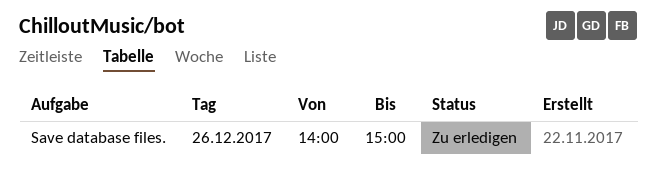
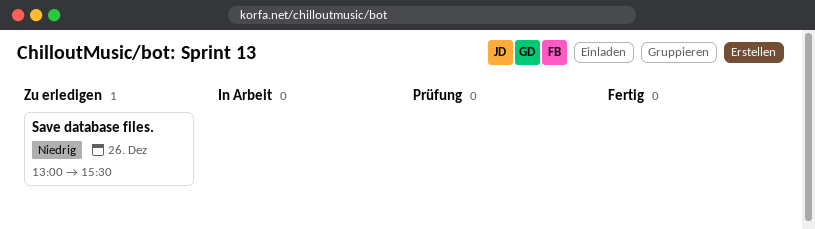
Save database files., begins: 14:00 -> 13:00
Save database files., ends: 15:00 -> 15:30

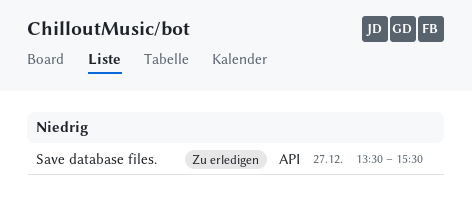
Save database files., day: Dec 26 -> Dec 27
Save database files., begins: 13:00 -> 13:30

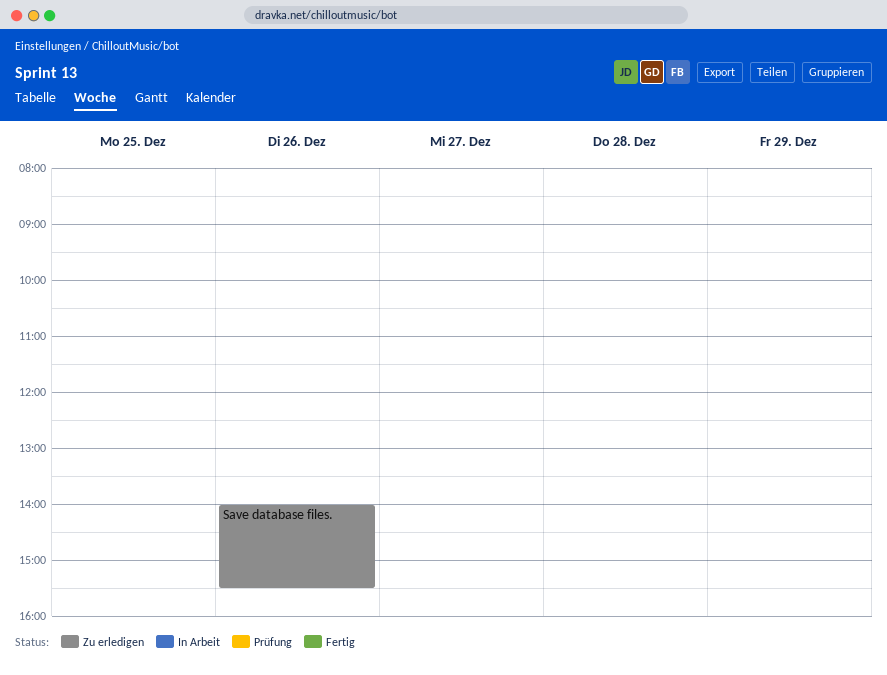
Save database files., day: Dec 27 -> Dec 26
Save database files., begins: 13:30 -> 14:00

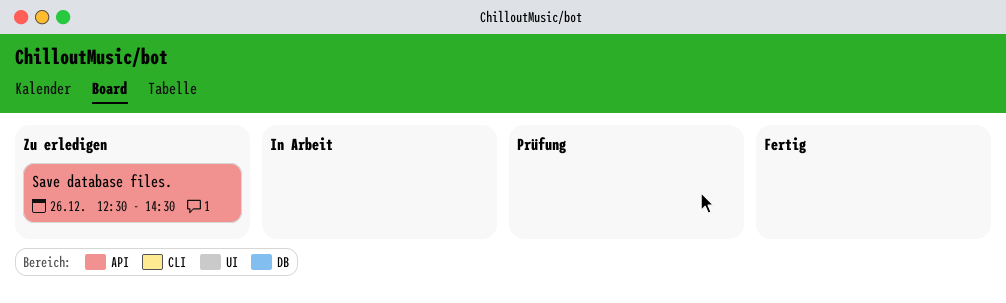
Save database files., begins: 14:00 -> 12:30
Save database files., ends: 15:30 -> 14:30

